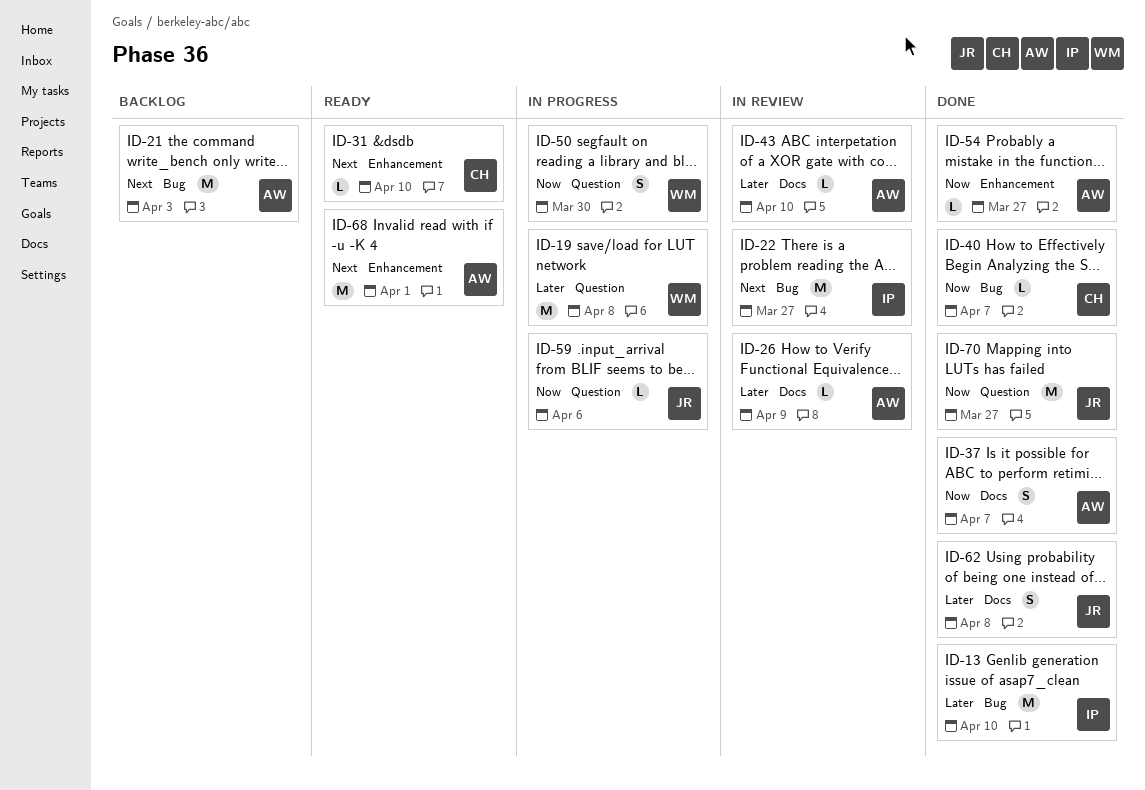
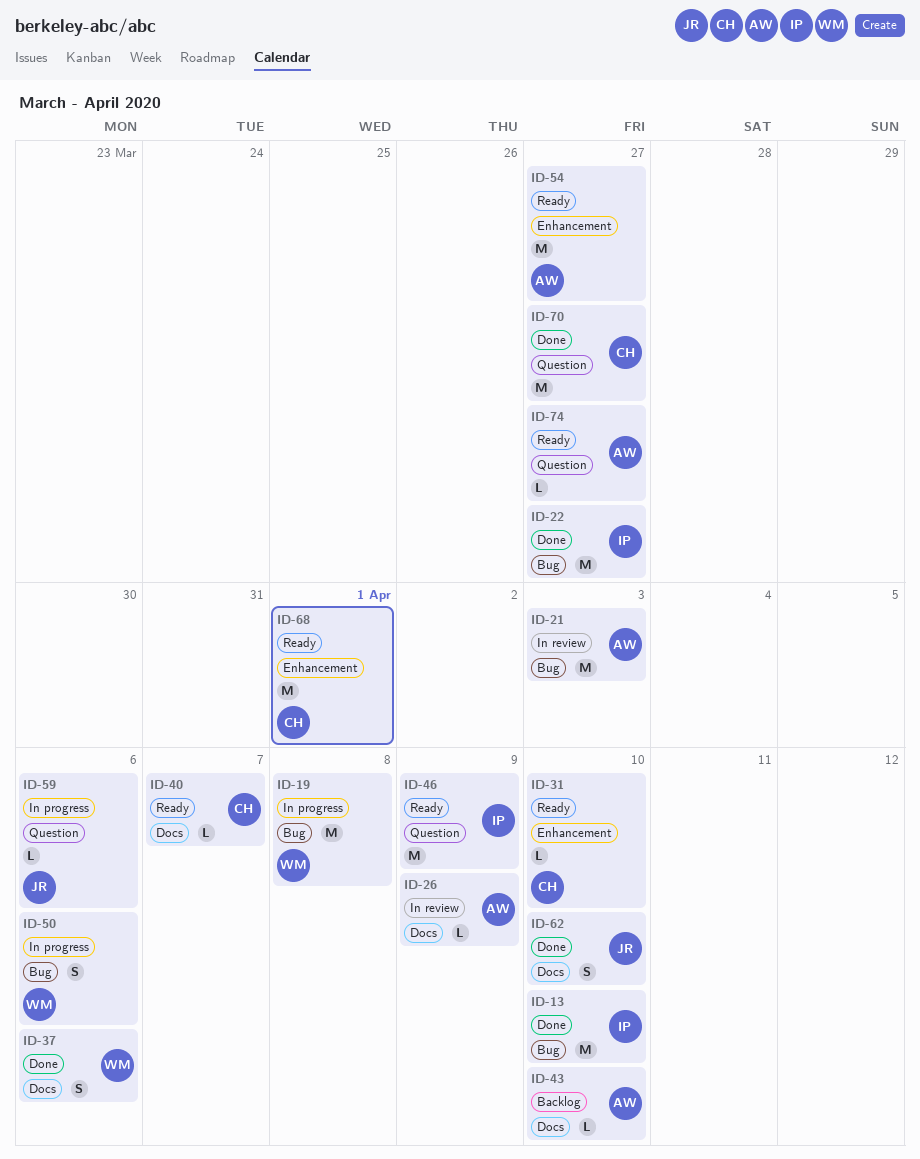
ID-19, label: Question -> Bug
ID-21, status: Backlog -> In review
ID-22, status: In review -> Done
ID-37, owner: AW -> WM
ID-37, due: Apr 7 -> Apr 6
ID-40, status: Done -> Ready
ID-40, label: Bug -> Docs
ID-43, status: In review -> Backlog
ID-46: none -> present
ID-50, label: Question -> Bug
ID-50, due: Mar 30 -> Apr 6
ID-54, status: Done -> Ready
ID-54, estimate: L -> M
ID-62, due: Apr 8 -> Apr 10
ID-68, owner: AW -> CH
ID-70, owner: JR -> CH
ID-74: none -> present

